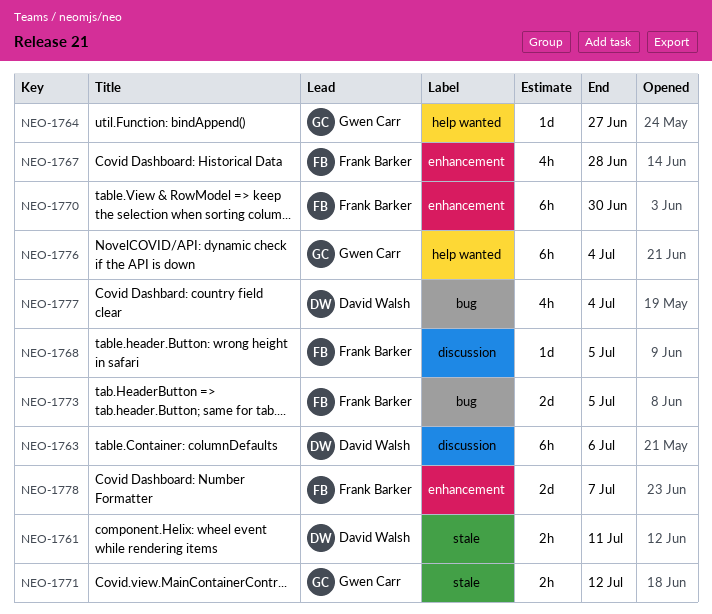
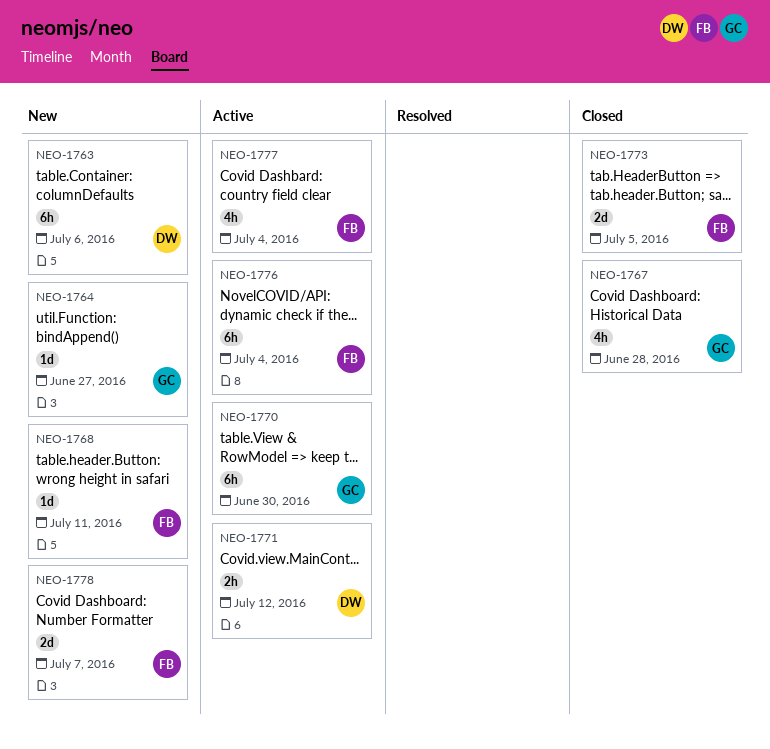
NEO-1761: present -> none
NEO-1767, owner: Frank Barker -> Gwen Carr
NEO-1768, due: Jul 5 -> Jul 11
NEO-1770, owner: Frank Barker -> Gwen Carr
NEO-1771, owner: Gwen Carr -> David Walsh
NEO-1776, owner: Gwen Carr -> Frank Barker
NEO-1777, owner: David Walsh -> Frank Barker

